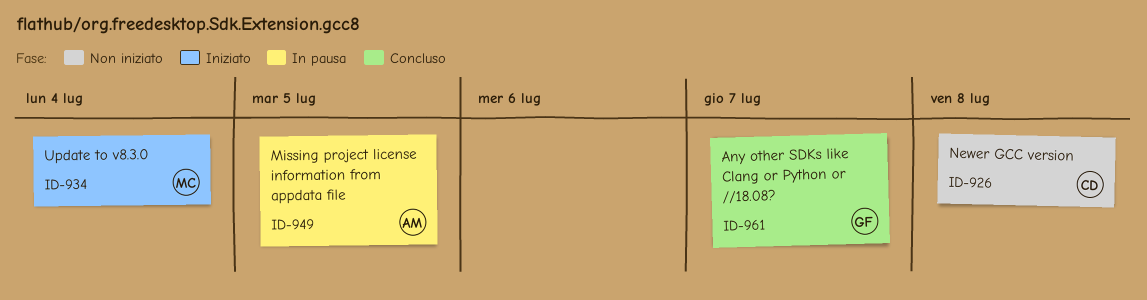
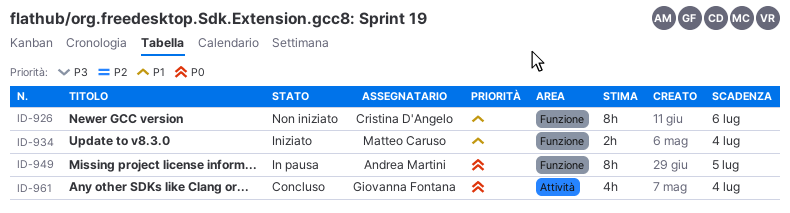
ID-926, due: Jul 8 -> Jul 6
ID-961, due: Jul 7 -> Jul 4

